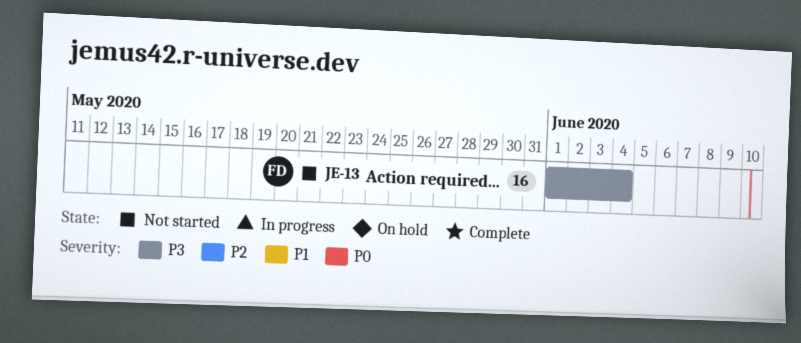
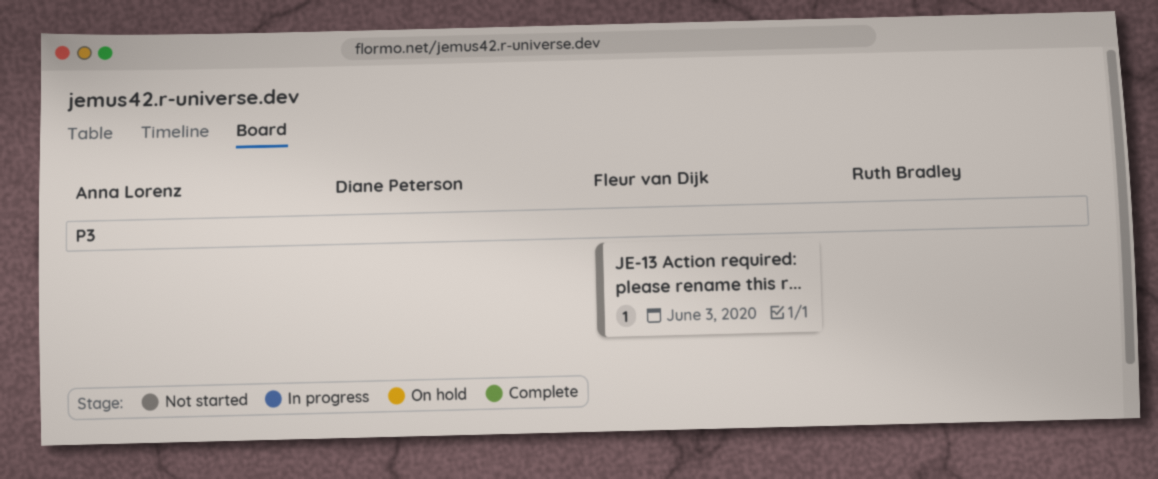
JE-13, estimate: 16 -> 1
JE-13, due: Jun 4 -> Jun 3

